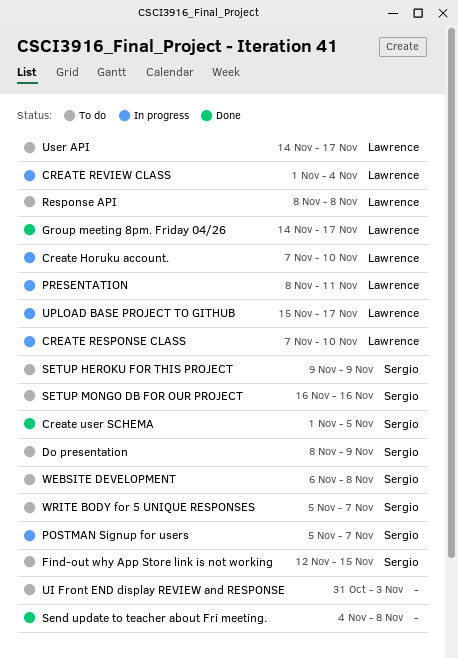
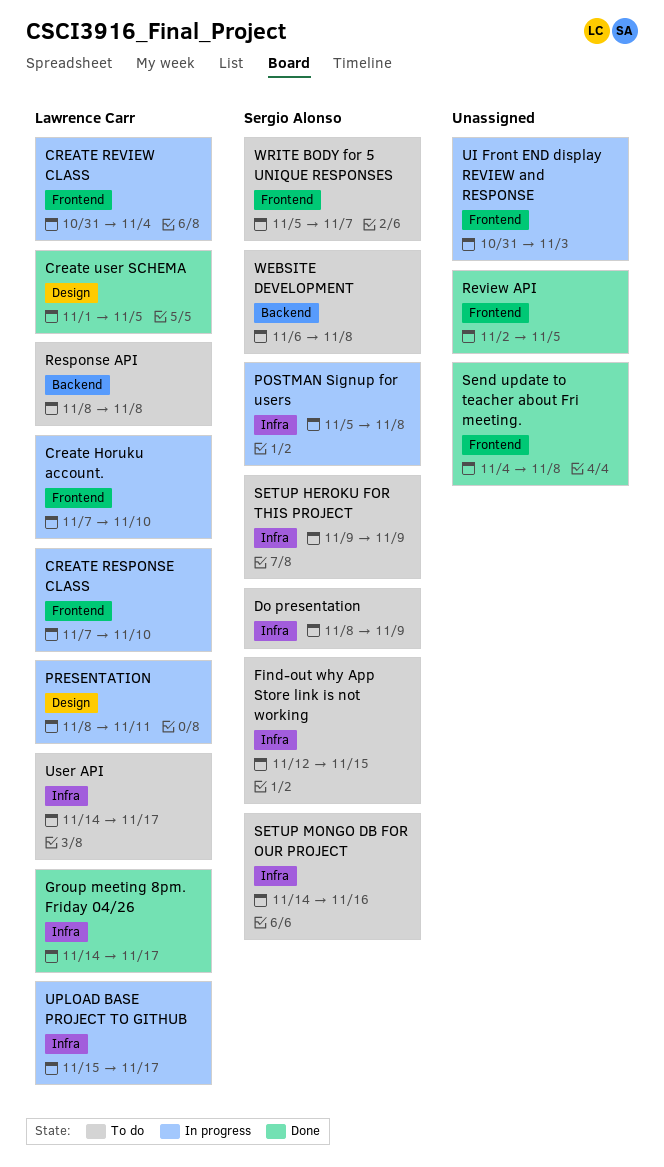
CREATE REVIEW CLASS, start: Nov 1 -> Oct 31
Create user SCHEMA, owner: Sergio Alonso -> Lawrence Carr
POSTMAN Signup for users, due: Nov 7 -> Nov 8
Review API: none -> present
SETUP MONGO DB FOR OUR PROJECT, start: Nov 16 -> Nov 14
UI Front END display REVIEW and RESPONSE, status: To do -> In progress

